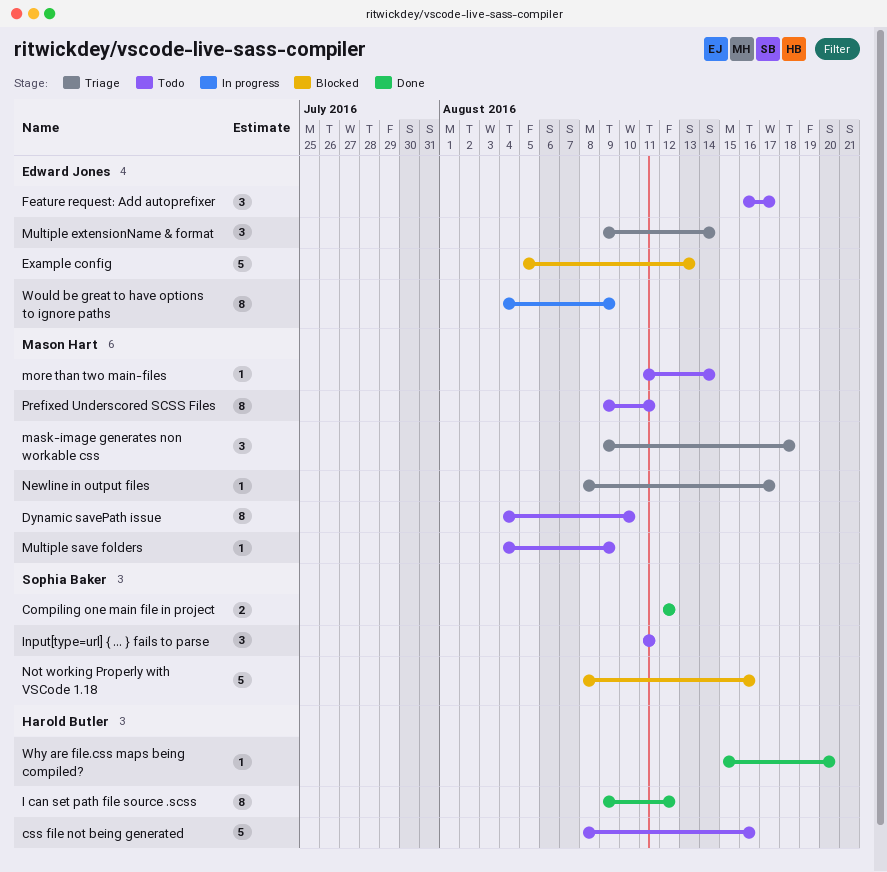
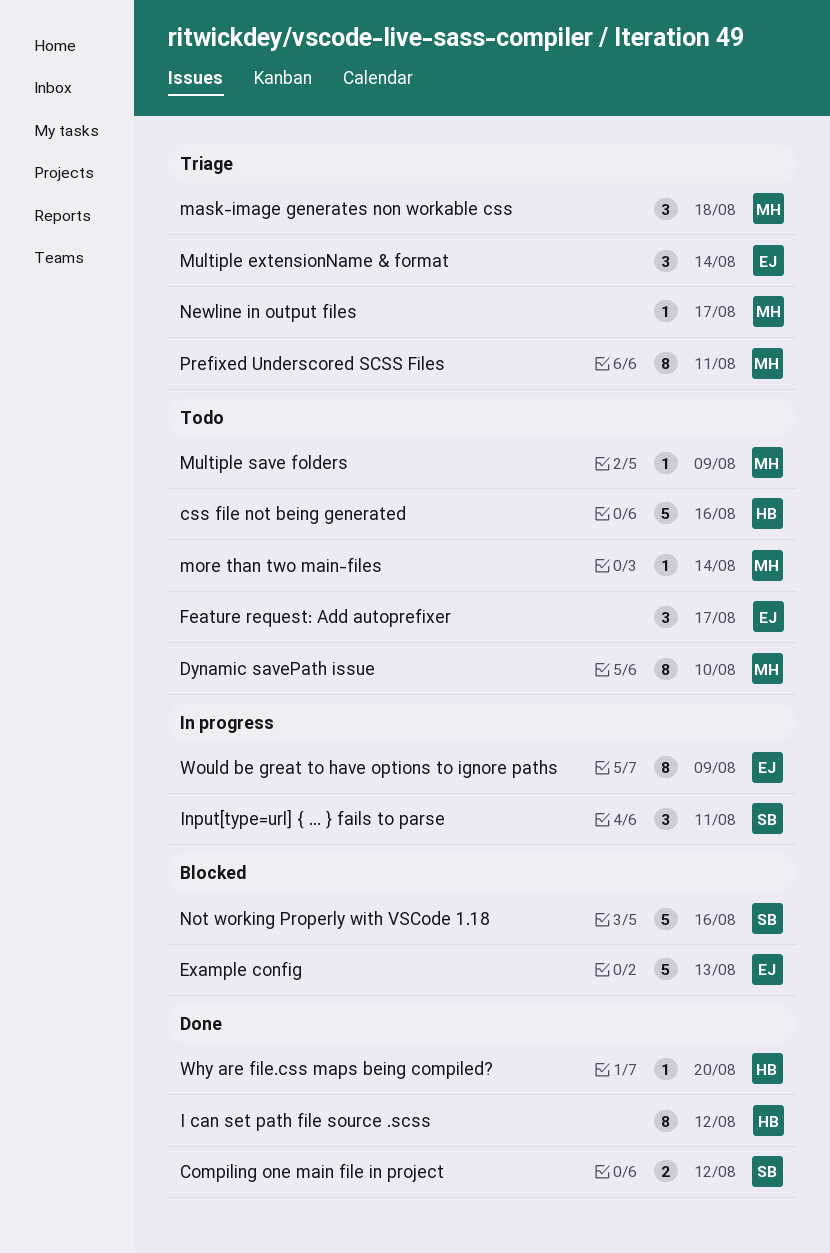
Input[type=url] { ... } fails to parse, status: Todo -> In progress
Prefixed Underscored SCSS Files, status: Todo -> Triage

